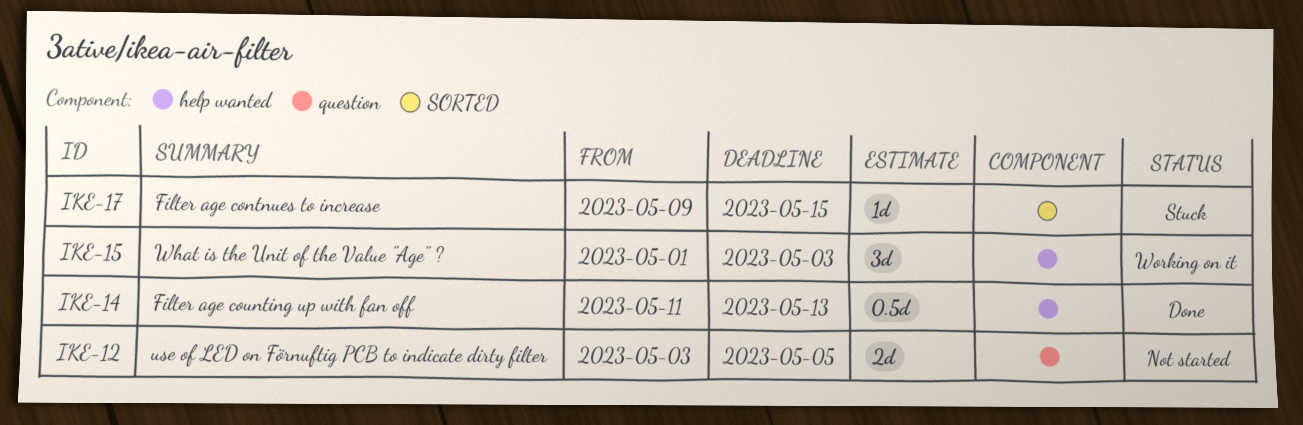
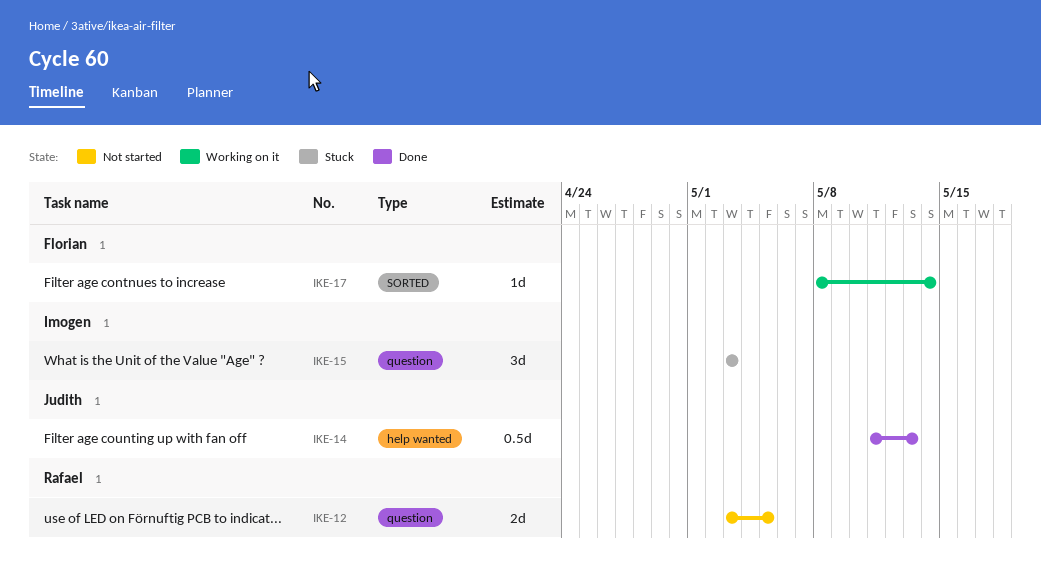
IKE-15, status: Working on it -> Stuck
IKE-15, label: help wanted -> question
IKE-15, start: May 1 -> May 3
IKE-17, status: Stuck -> Working on it
IKE-17, start: May 9 -> May 8
IKE-17, due: May 15 -> May 14

